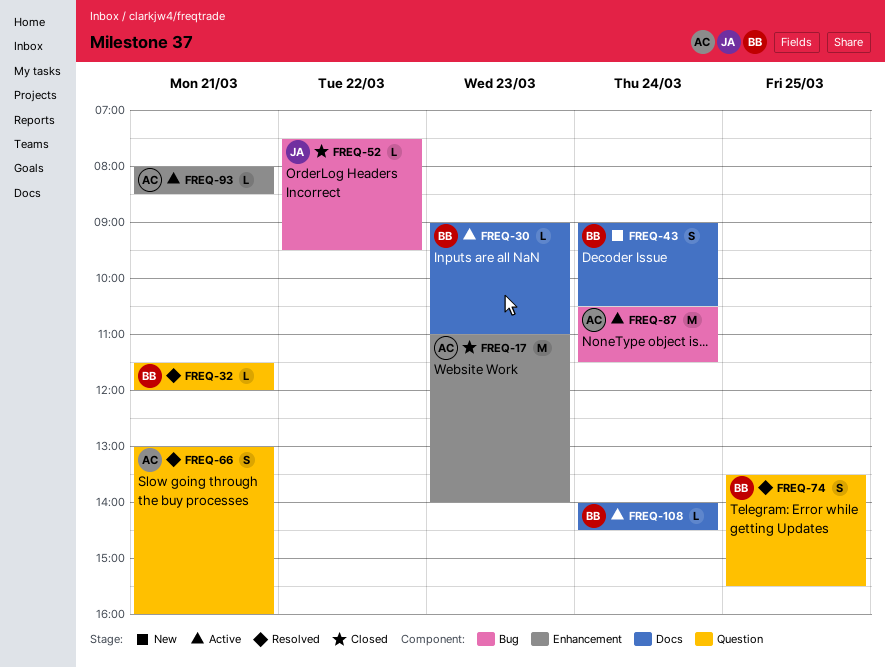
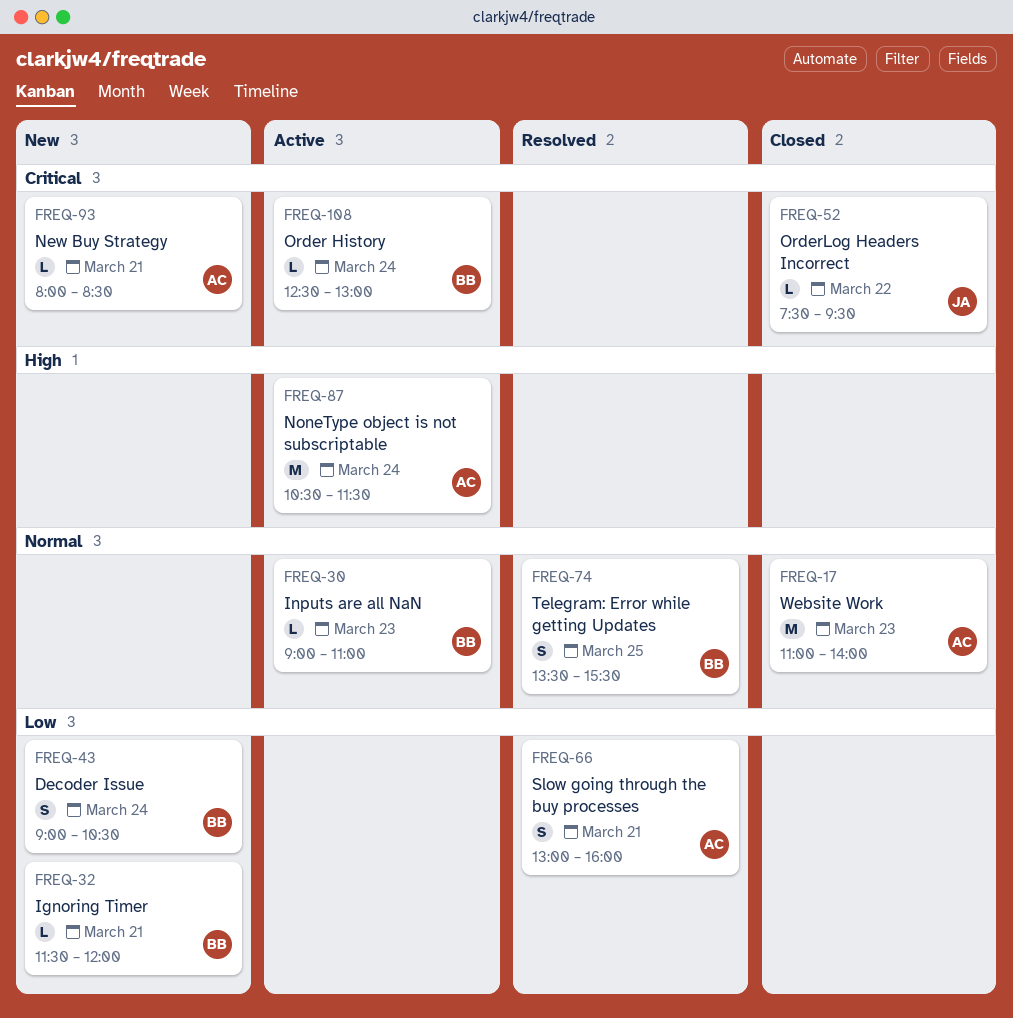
FREQ-32, status: Resolved -> New
FREQ-93, status: Active -> New
FREQ-108, begins: 14:00 -> 12:30
FREQ-108, ends: 14:30 -> 13:00

